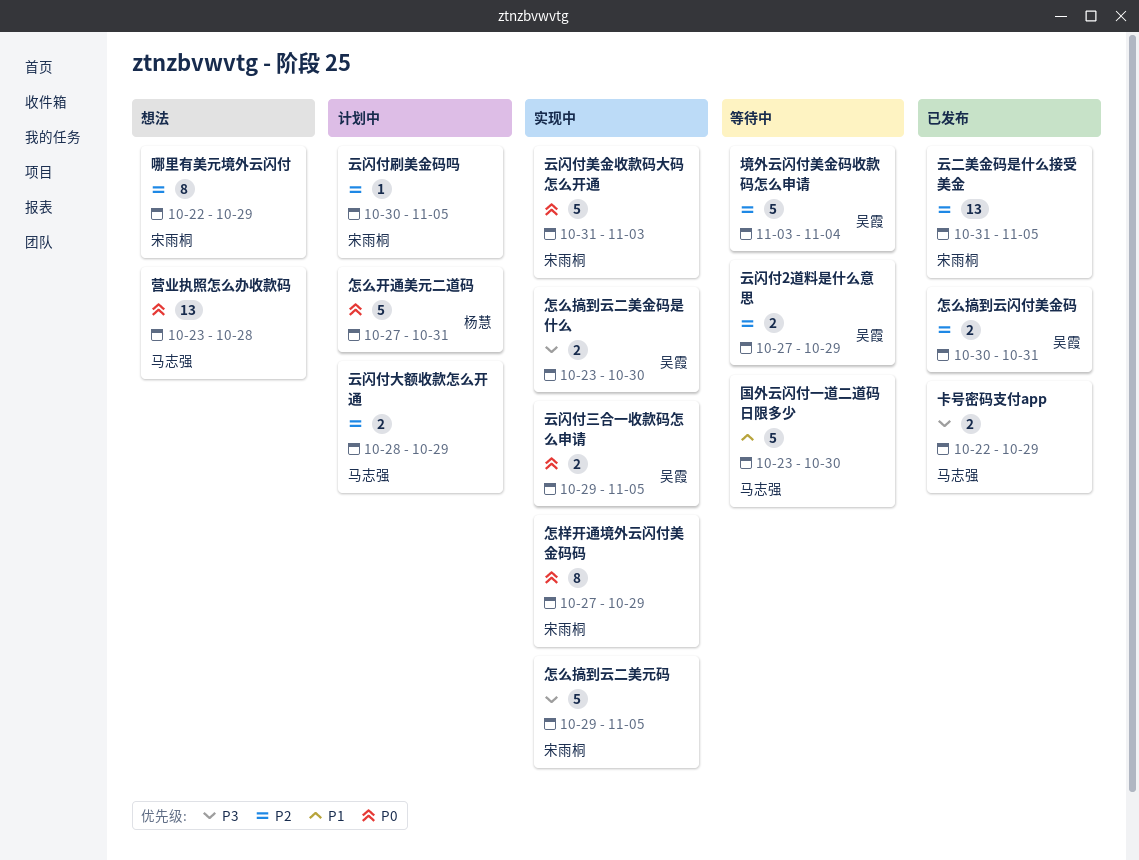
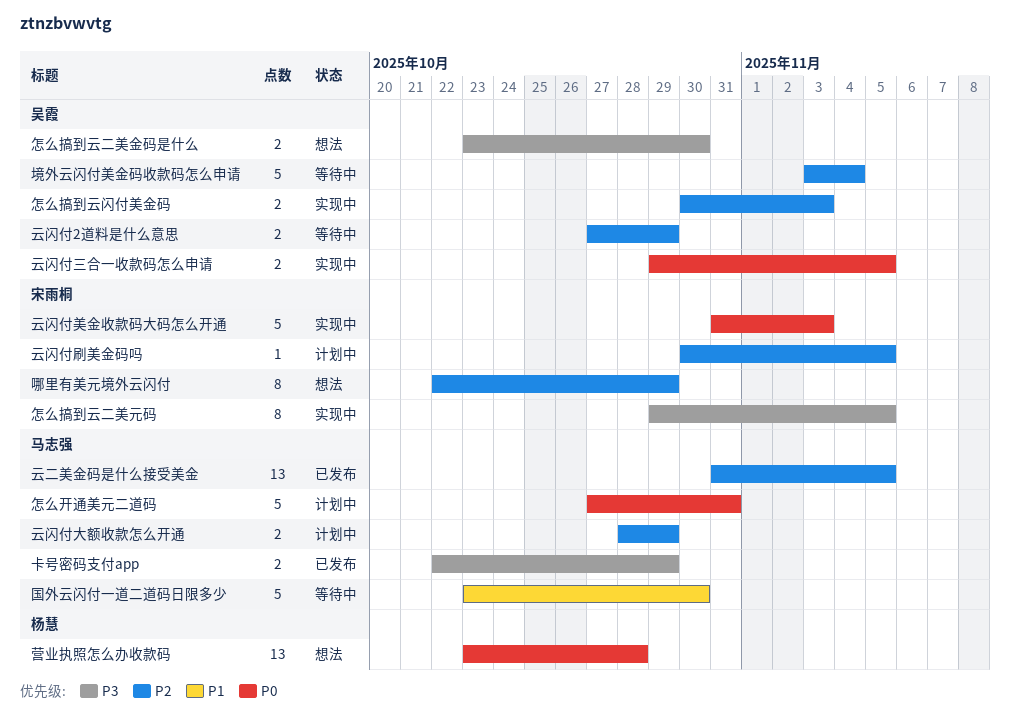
云二美金码是什么接受美金, owner: 宋雨桐 -> 马志强
怎么开通美元二道码, owner: 杨慧 -> 马志强
怎么搞到云二美元码, estimate: 5 -> 8
怎么搞到云二美金码是什么, status: 实现中 -> 想法
怎么搞到云闪付美金码, status: 已发布 -> 实现中
怎么搞到云闪付美金码, due: Oct 31 -> Nov 3
怎样开通境外云闪付美金码码: present -> none
营业执照怎么办收款码, owner: 马志强 -> 杨慧

